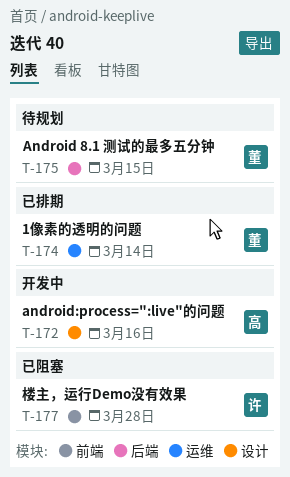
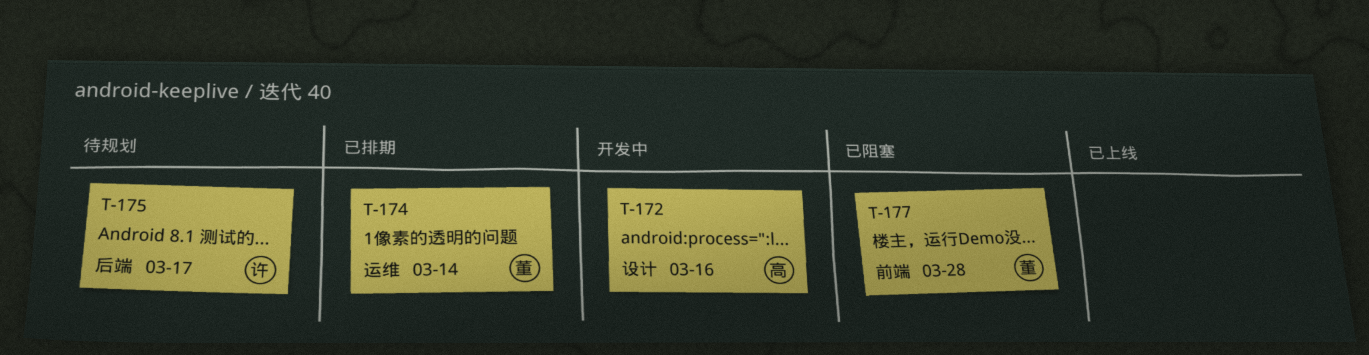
T-175, owner: 董 -> 许
T-175, due: Mar 15 -> Mar 17
T-177, owner: 许 -> 董

